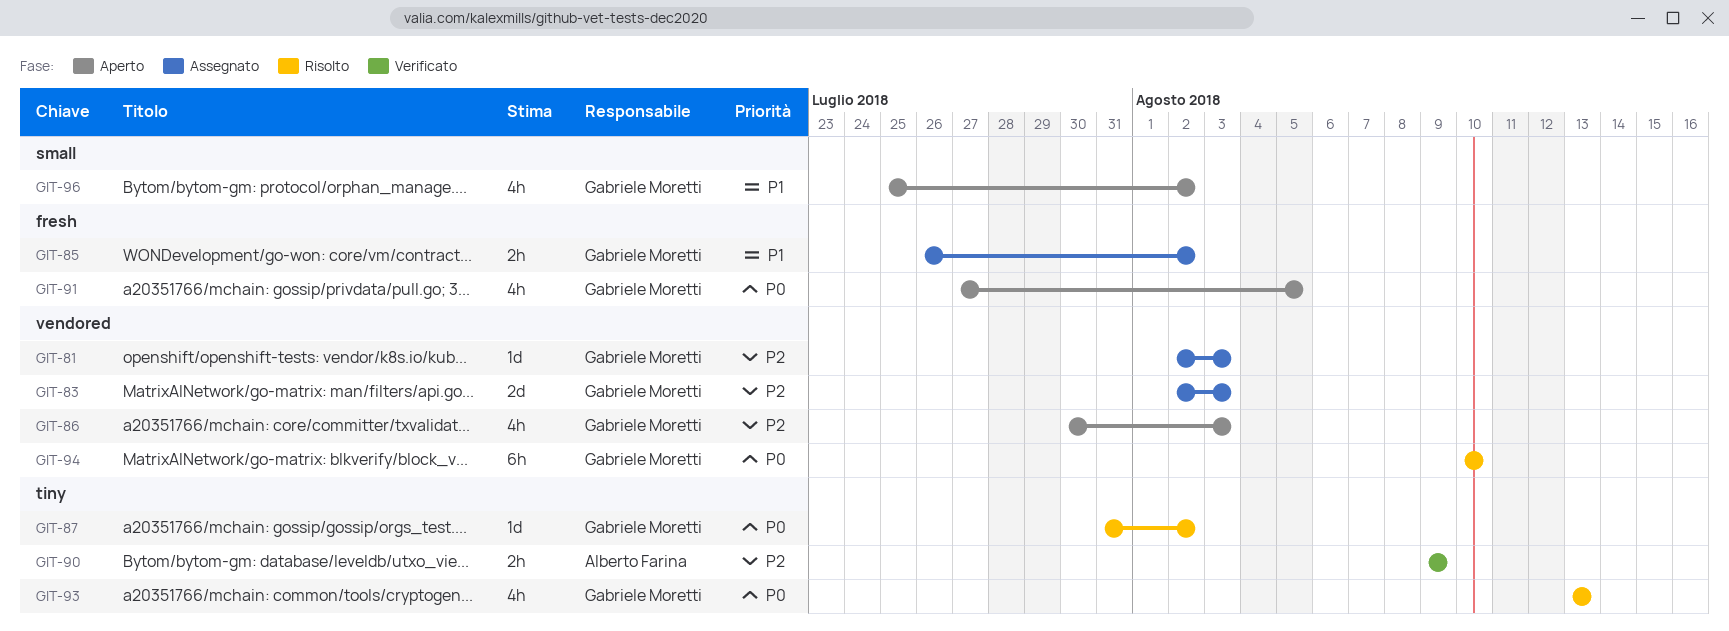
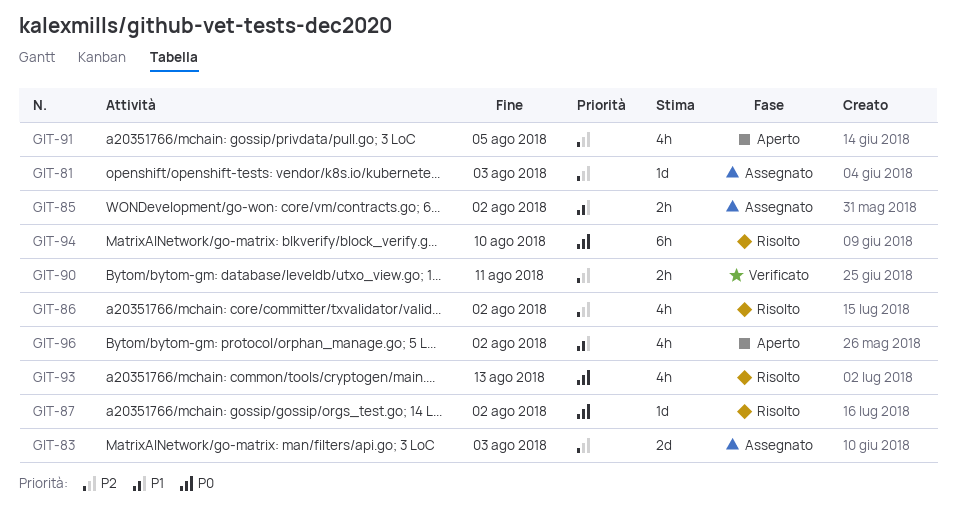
GIT-86, status: Aperto -> Risolto
GIT-86, due: Aug 3 -> Aug 2
GIT-90, due: Aug 9 -> Aug 11
GIT-91, priority: P0 -> P2

